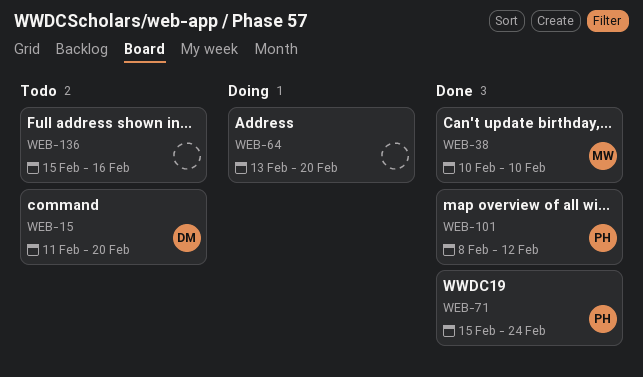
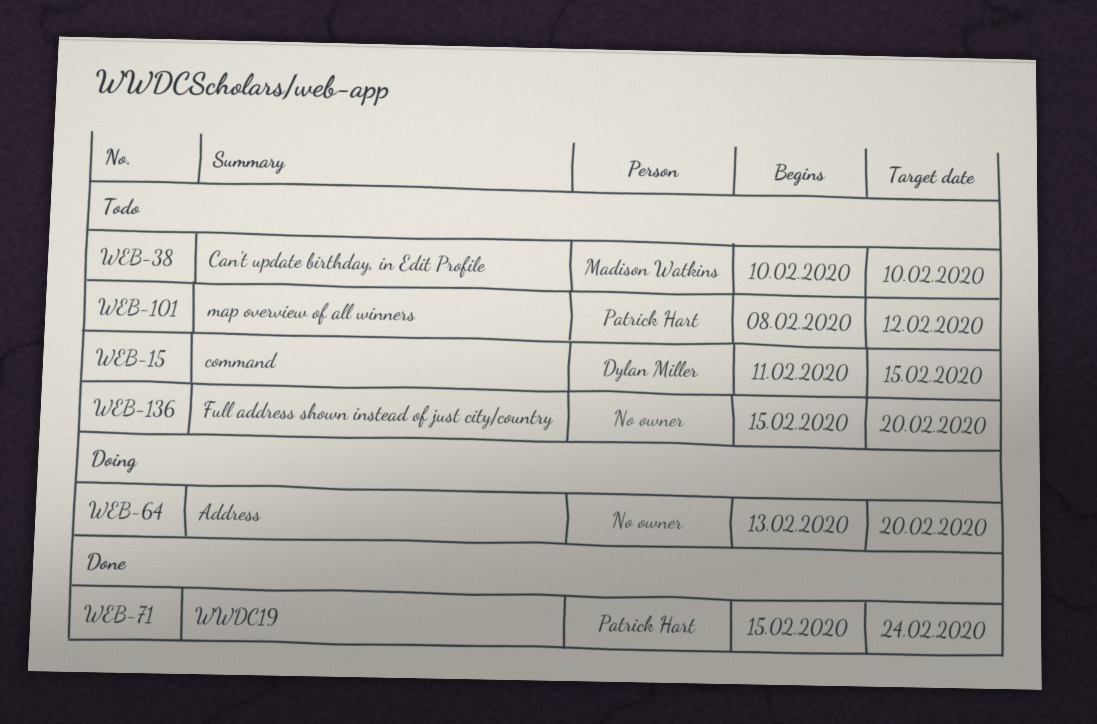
WEB-15, due: Feb 20 -> Feb 15
WEB-38, status: Done -> Todo
WEB-101, status: Done -> Todo
WEB-136, due: Feb 16 -> Feb 20

